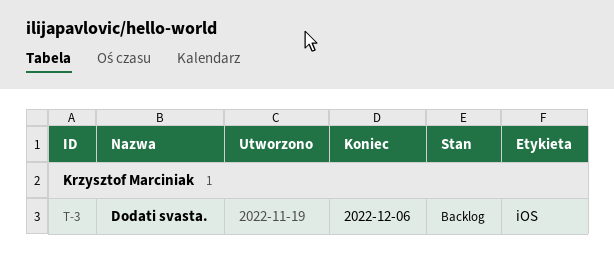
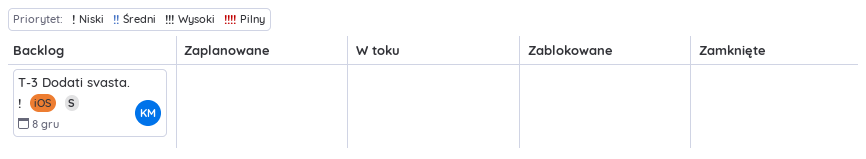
T-3, due: Dec 6 -> Dec 8

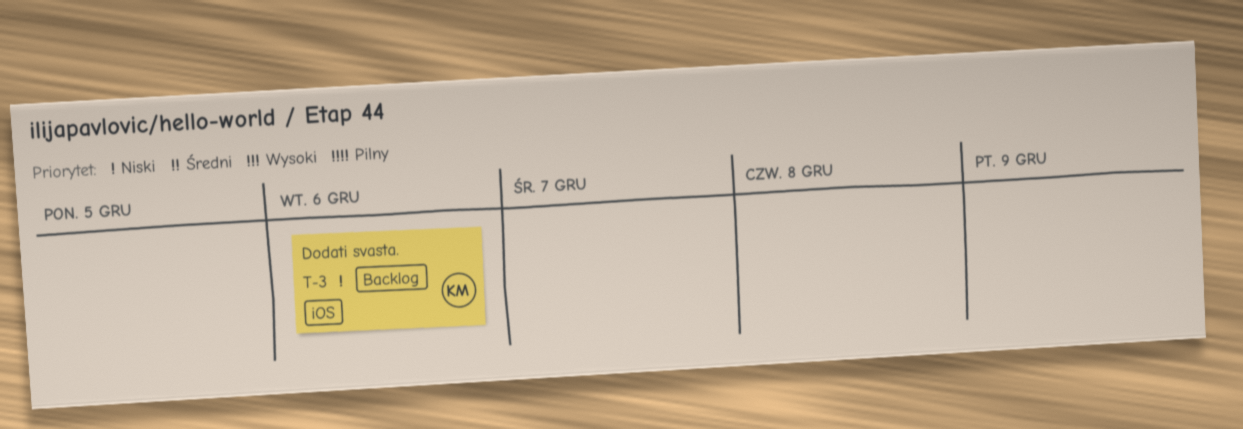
T-3, due: Dec 8 -> Dec 6

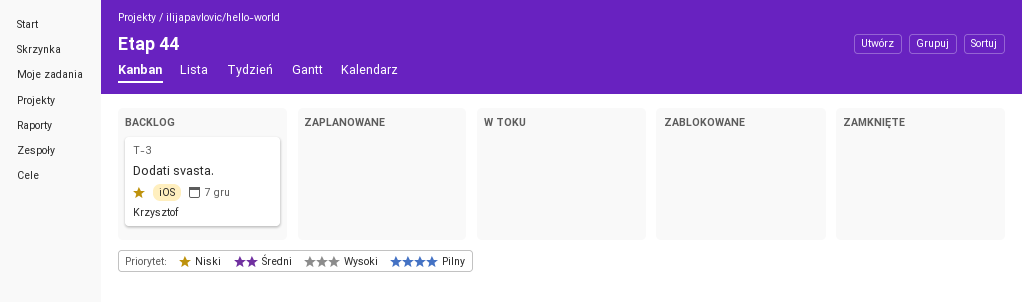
T-3, due: Dec 6 -> Dec 7

